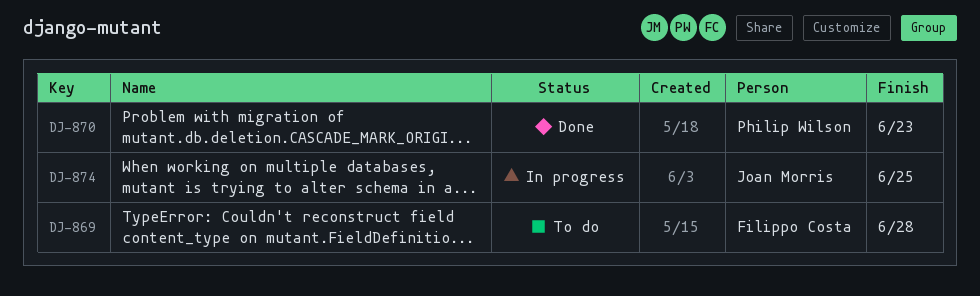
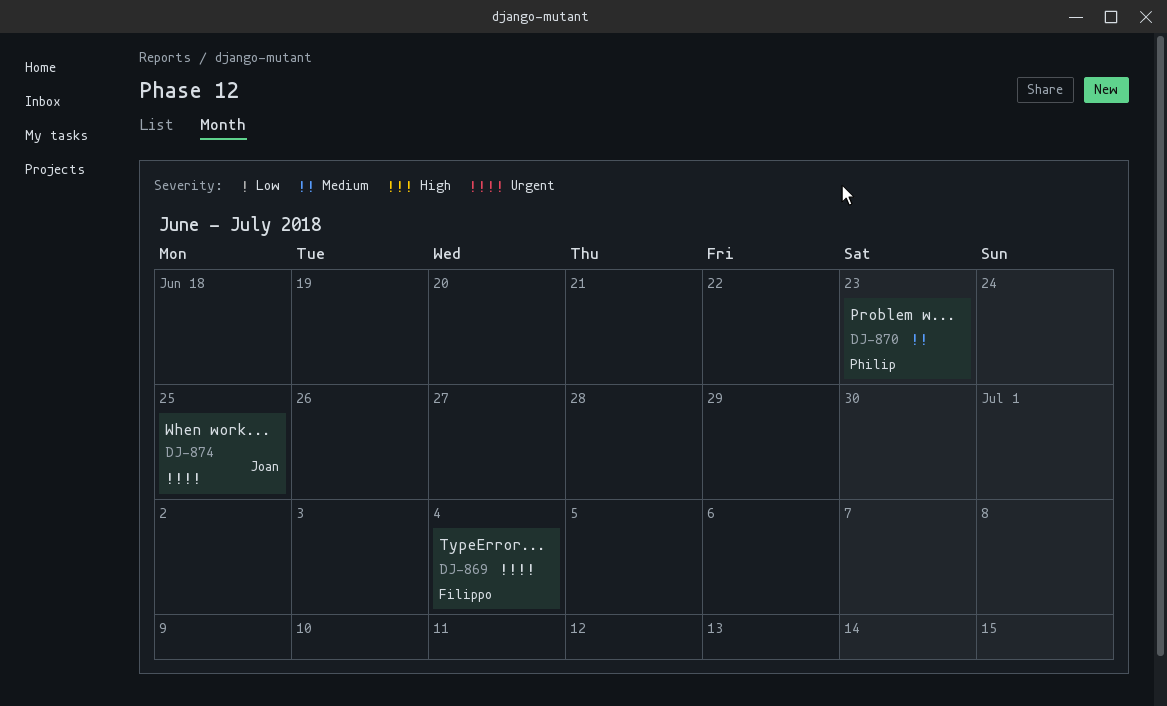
DJ-869, due: Jun 28 -> Jul 4

